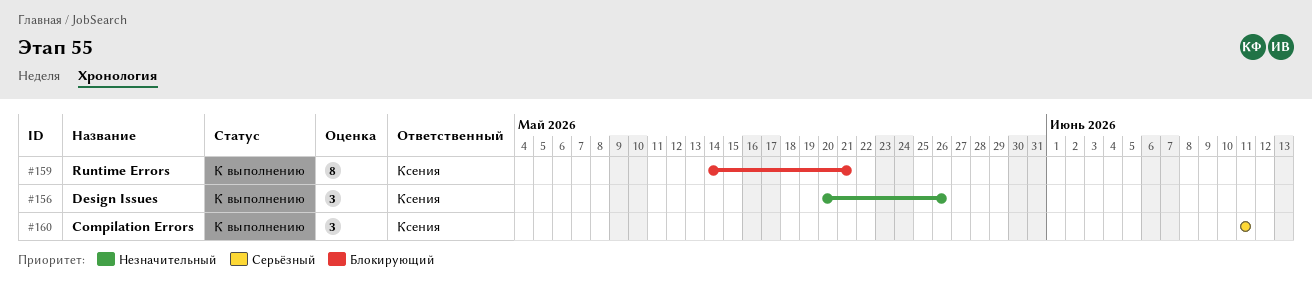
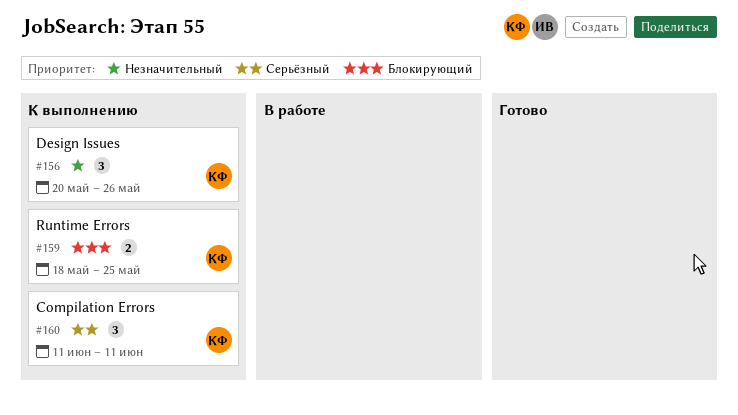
#159, estimate: 8 -> 2
#159, start: May 14 -> May 18
#159, due: May 21 -> May 25

